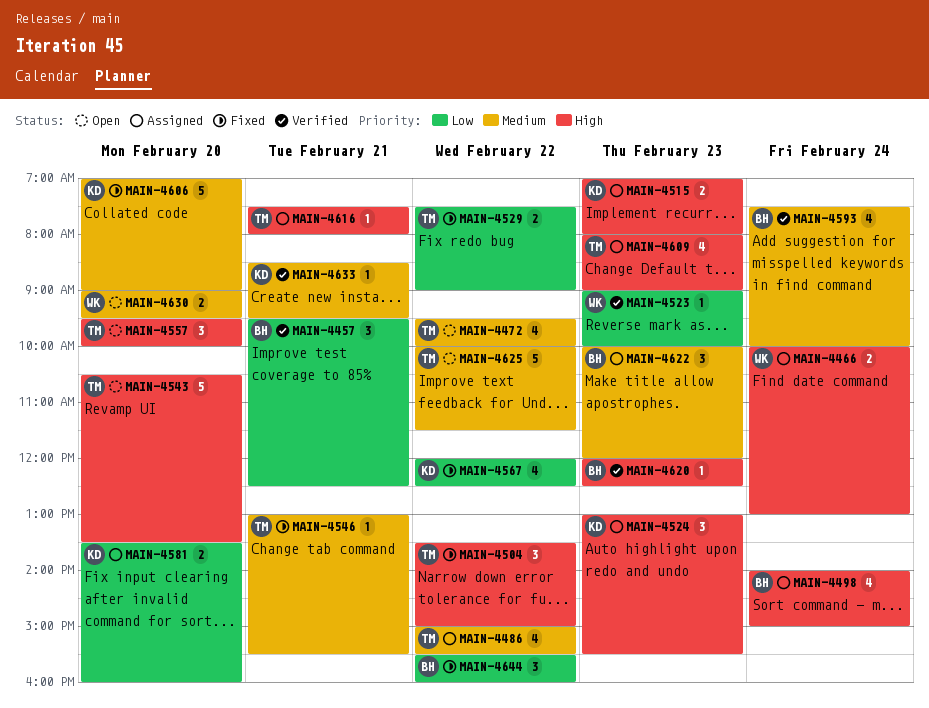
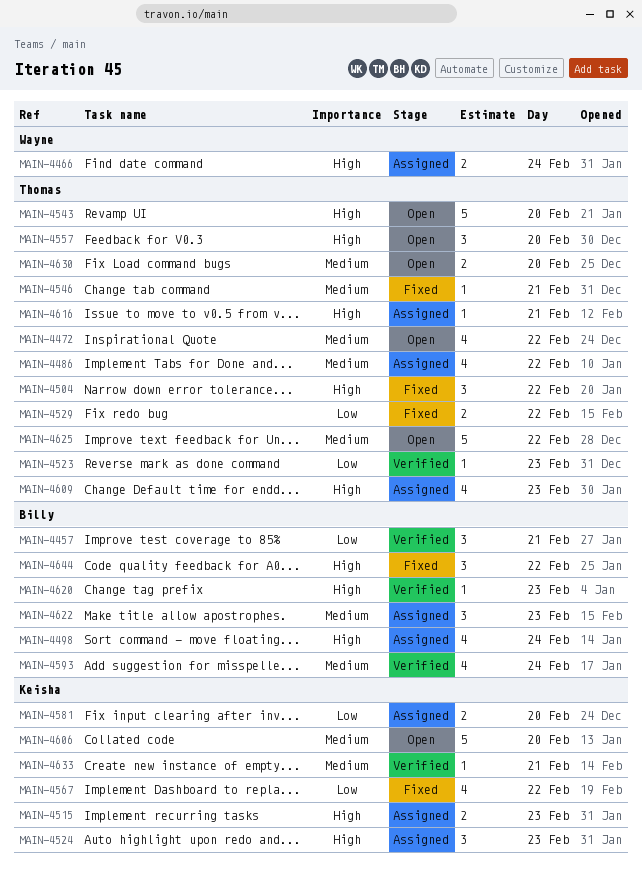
MAIN-4523, owner: Wayne -> Thomas
MAIN-4606, status: Fixed -> Open
MAIN-4630, owner: Wayne -> Thomas
MAIN-4644, priority: Low -> High

